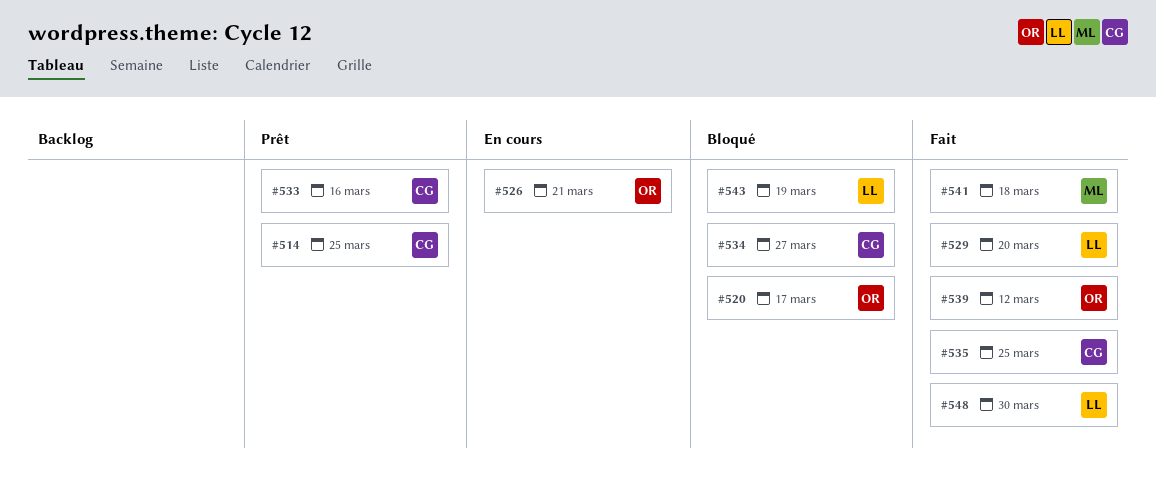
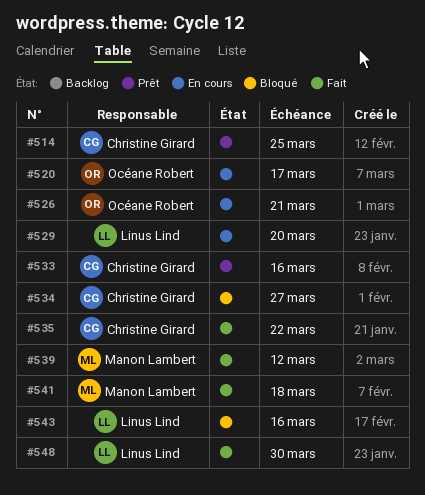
#520, status: Bloqué -> En cours
#529, status: Fait -> En cours
#535, due: Mar 25 -> Mar 22
#539, owner: Océane Robert -> Manon Lambert
#543, due: Mar 19 -> Mar 16

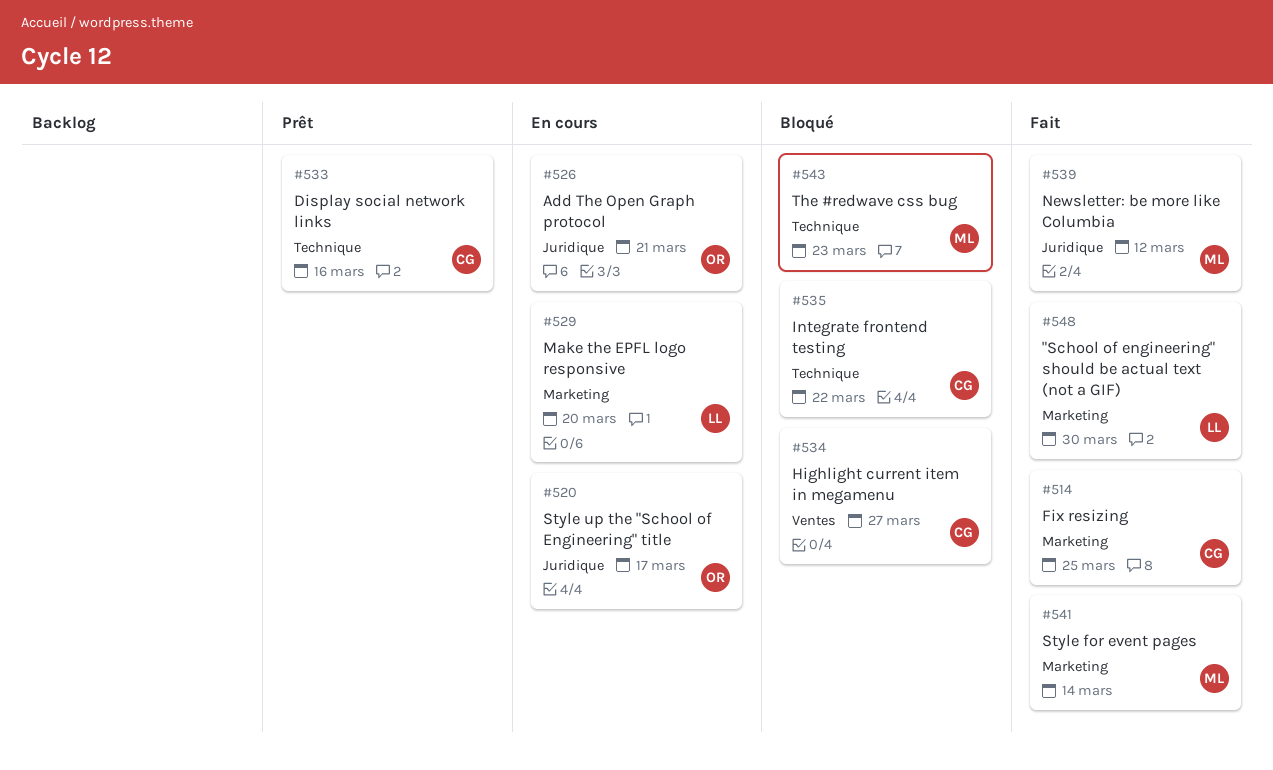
#514, status: Prêt -> Fait
#535, status: Fait -> Bloqué
#541, due: Mar 18 -> Mar 14
#543, owner: Linus Lind -> Manon Lambert
#543, due: Mar 16 -> Mar 23

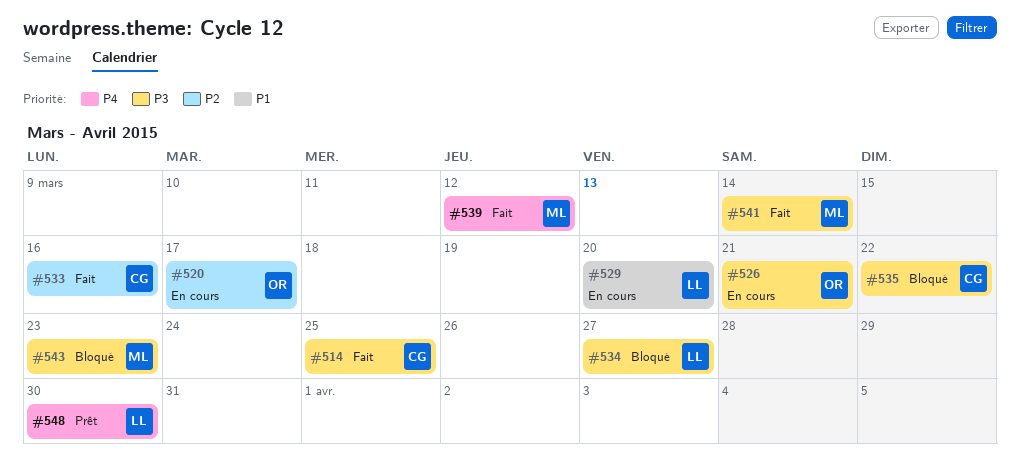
#533, status: Prêt -> Fait
#534, owner: CG -> LL
#548, status: Fait -> Prêt

